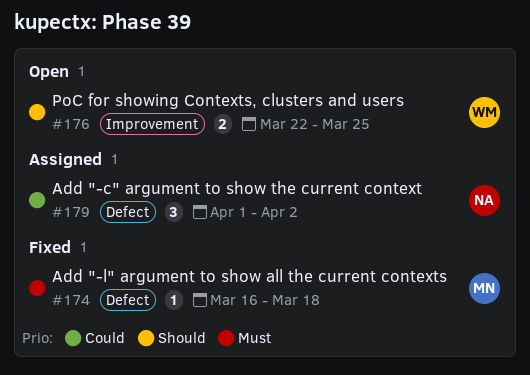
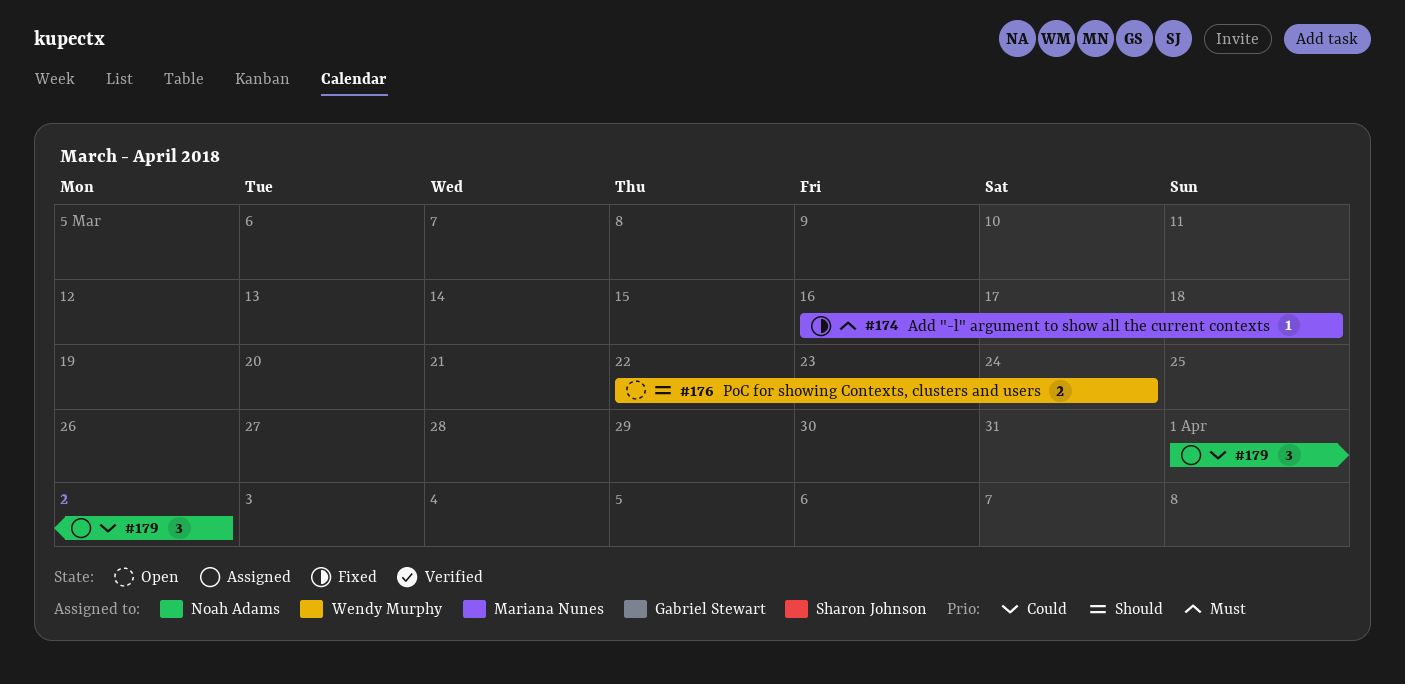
#176, due: Mar 25 -> Mar 24

